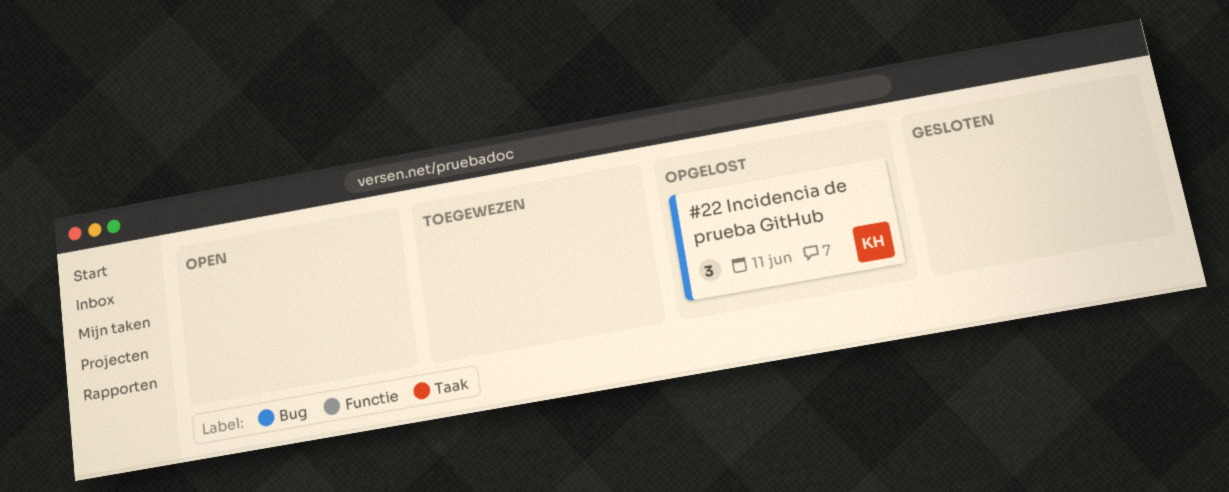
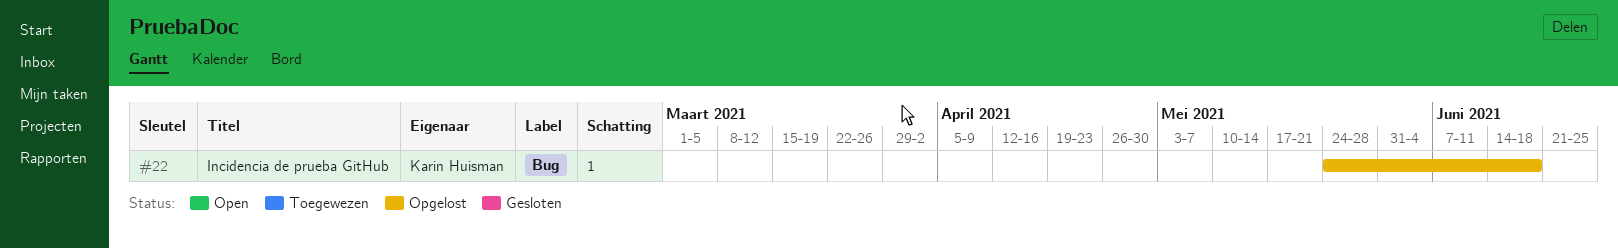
#22, estimate: 3 -> 1
#22, due: Jun 11 -> Jun 18

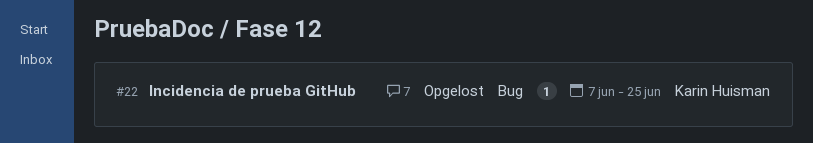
#22, start: May 24 -> Jun 7
#22, due: Jun 18 -> Jun 25

